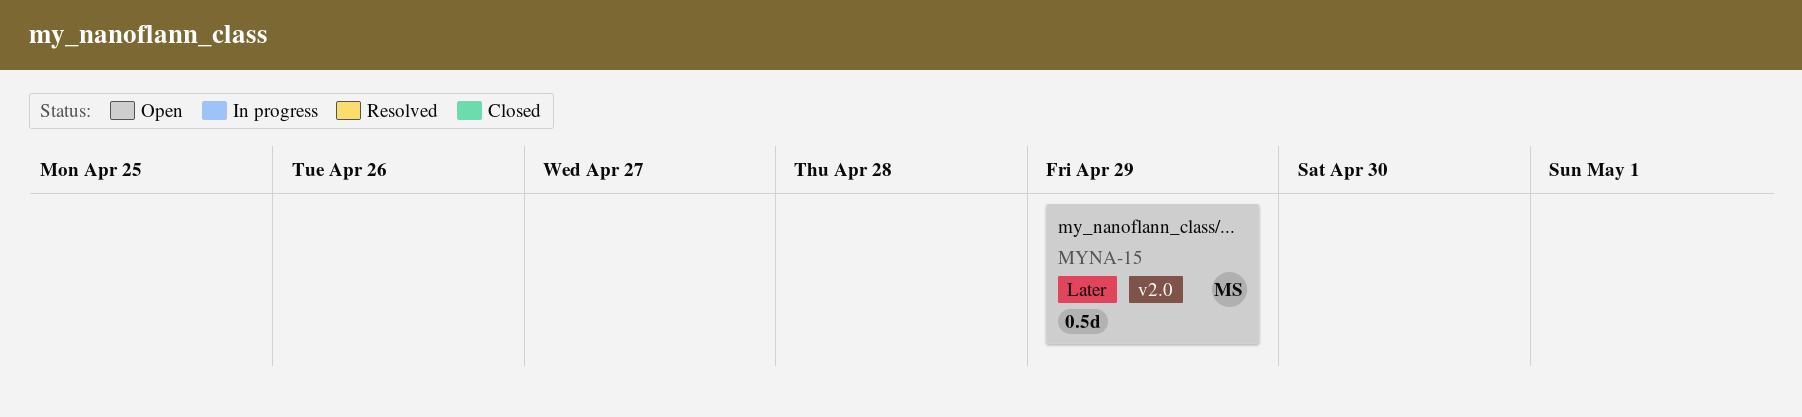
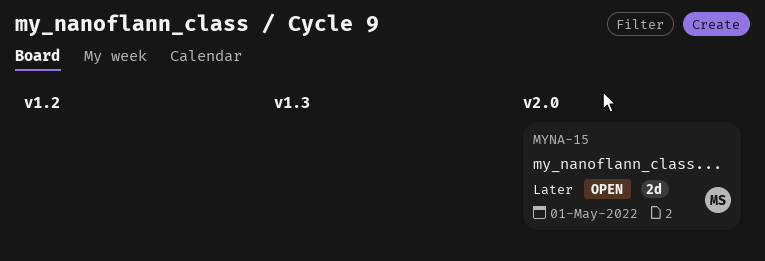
MYNA-15, estimate: 0.5d -> 2d
MYNA-15, due: Apr 29 -> May 1

